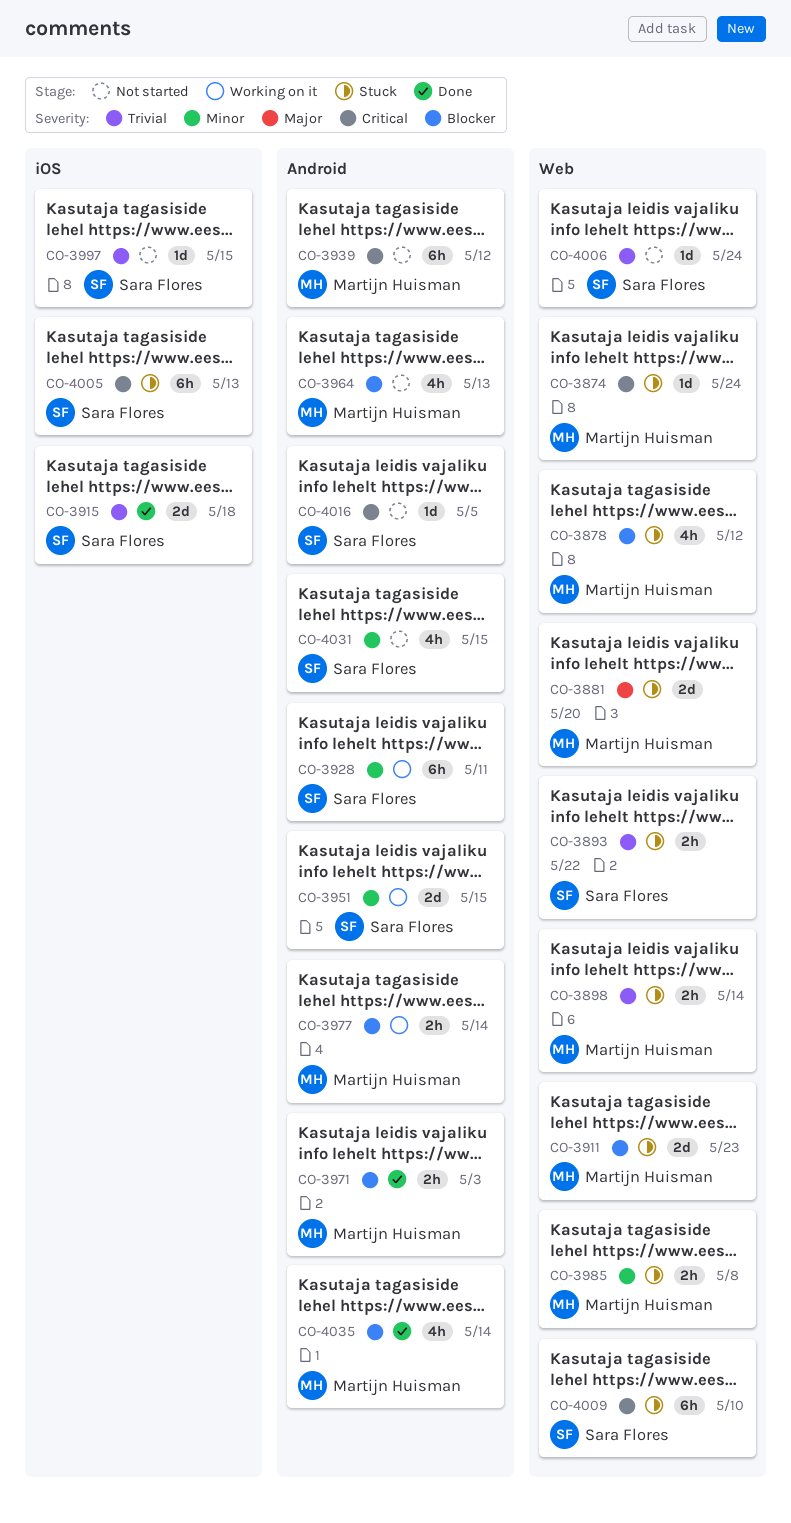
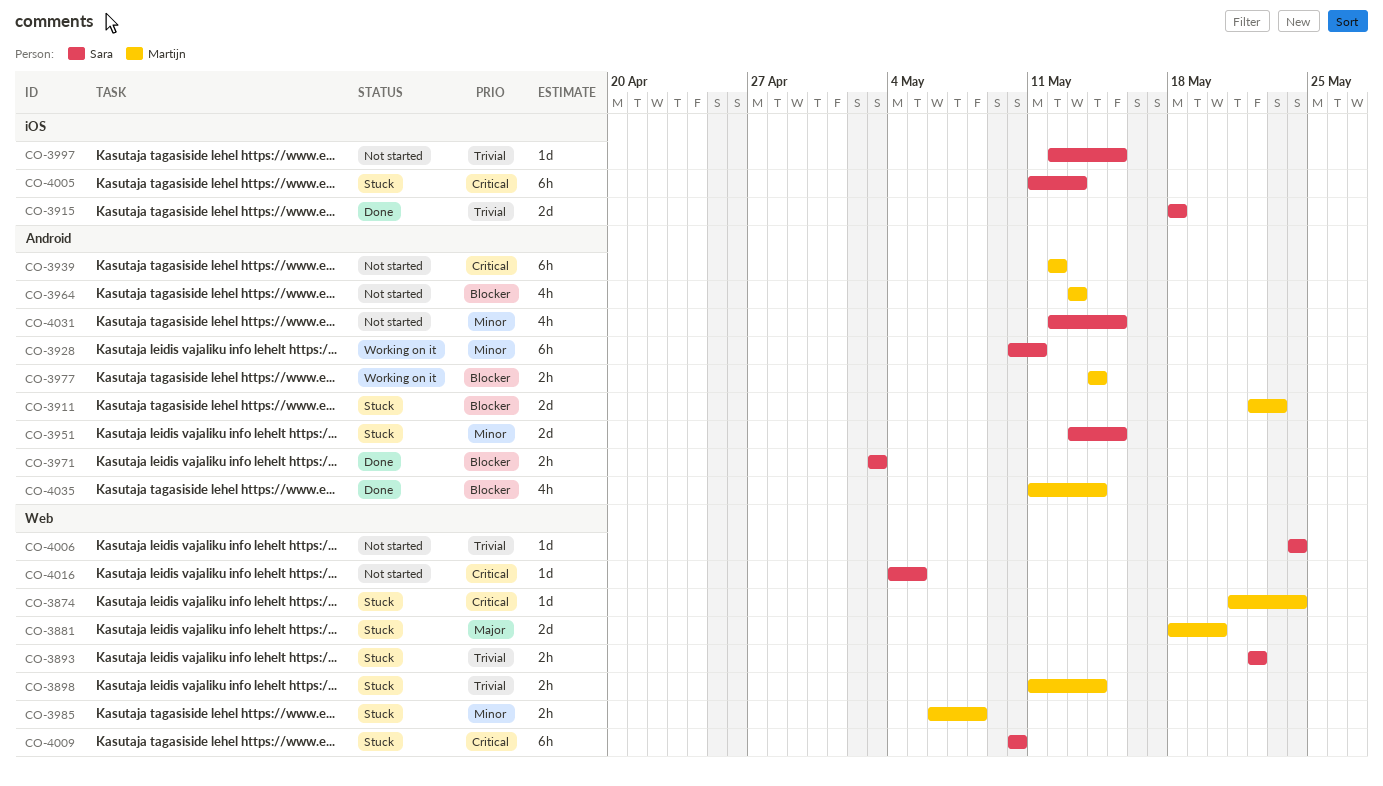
CO-3878: present -> none
CO-3911, label: Web -> Android
CO-3951, status: Working on it -> Stuck
CO-3971, owner: Martijn Huisman -> Sara Flores
CO-4016, label: Android -> Web

